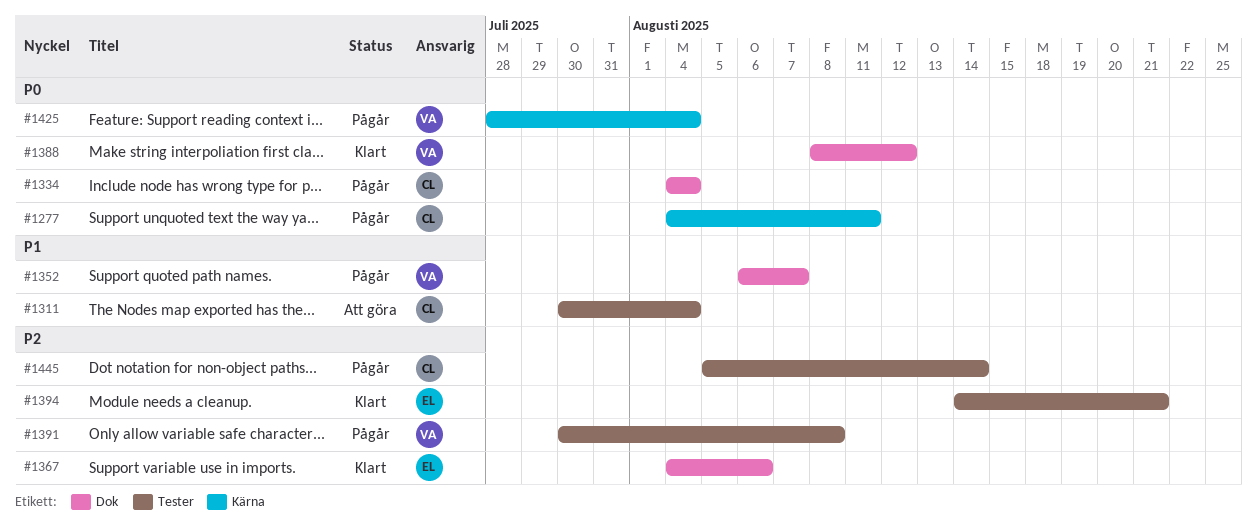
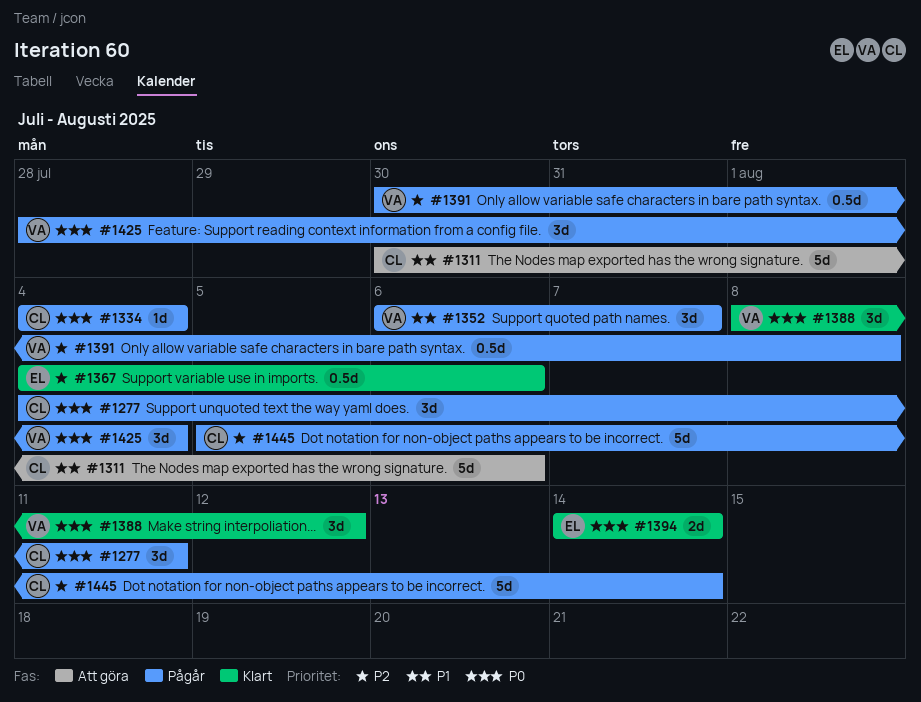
#1311, due: Aug 4 -> Aug 6
#1394, priority: P2 -> P0
#1394, due: Aug 21 -> Aug 14

